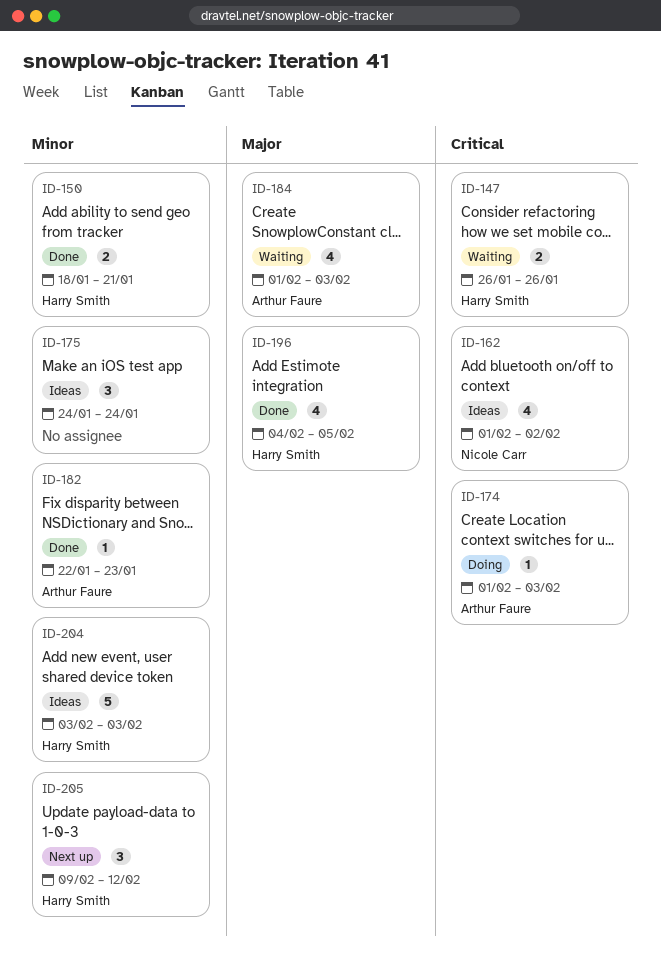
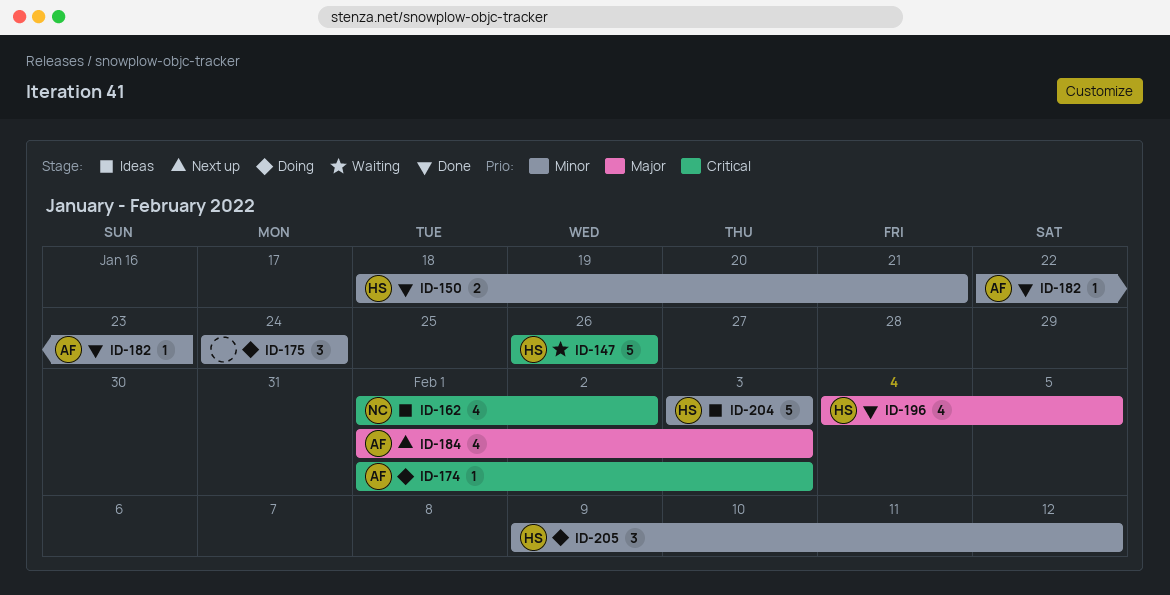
ID-147, estimate: 2 -> 5
ID-175, status: Ideas -> Doing
ID-184, status: Waiting -> Next up
ID-205, status: Next up -> Doing

